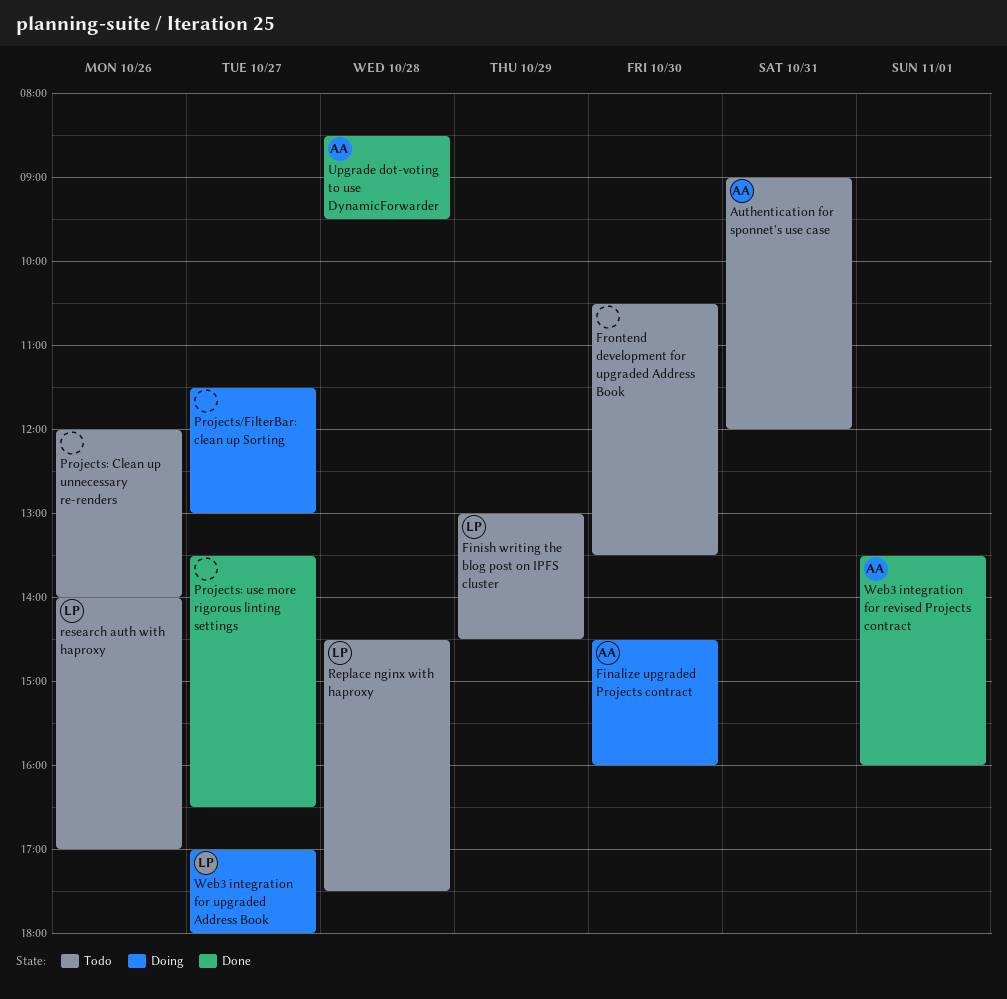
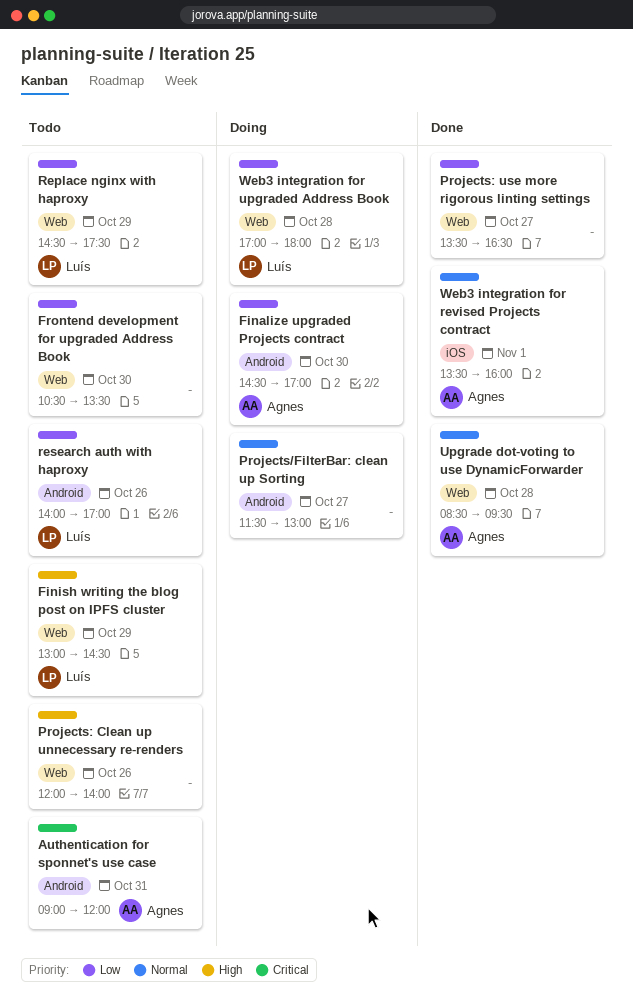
Finalize upgraded Projects contract, ends: 16:00 -> 17:00
Replace nginx with haproxy, day: Oct 28 -> Oct 29
Web3 integration for upgraded Address Book, day: Oct 27 -> Oct 28

